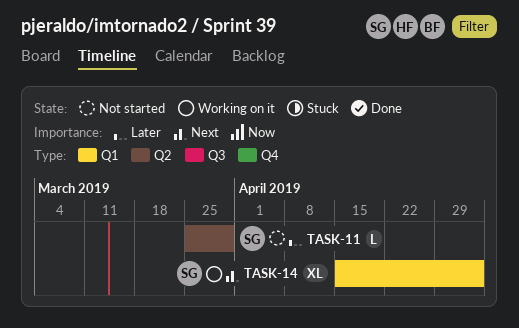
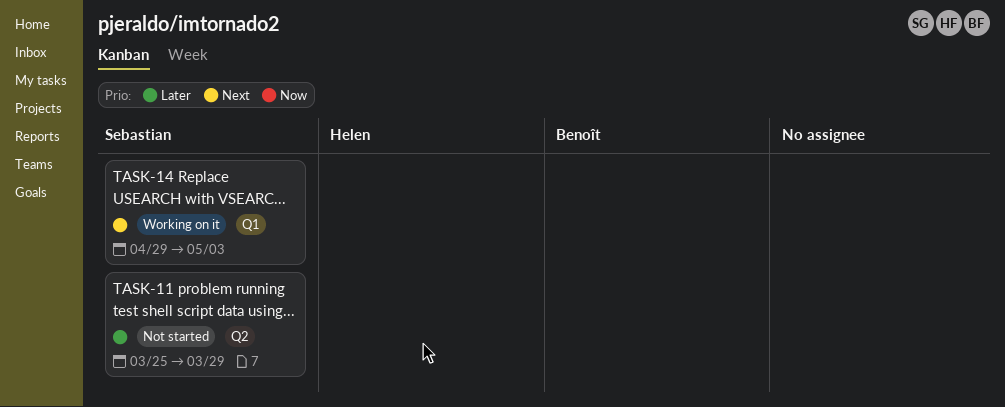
TASK-14, start: Apr 15 -> Apr 29

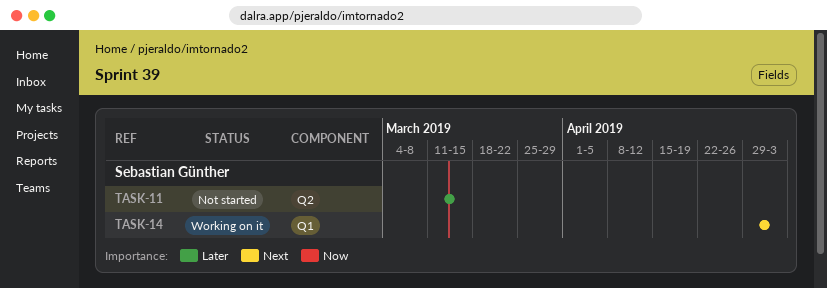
TASK-11, start: Mar 25 -> Mar 11
TASK-11, due: Mar 29 -> Mar 15

